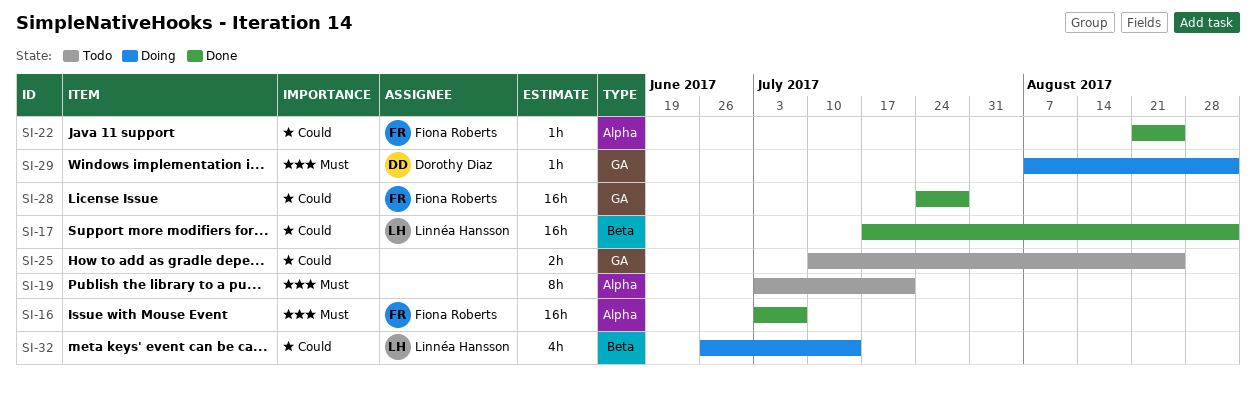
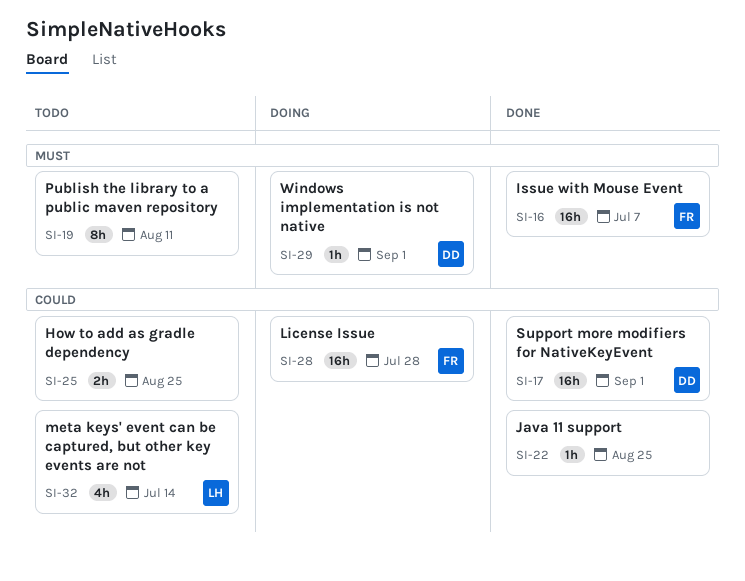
SI-17, owner: Linnéa Hansson -> Dorothy Diaz
SI-19, due: Jul 21 -> Aug 11
SI-22, owner: Fiona Roberts -> none
SI-28, status: Done -> Doing
SI-32, status: Doing -> Todo

